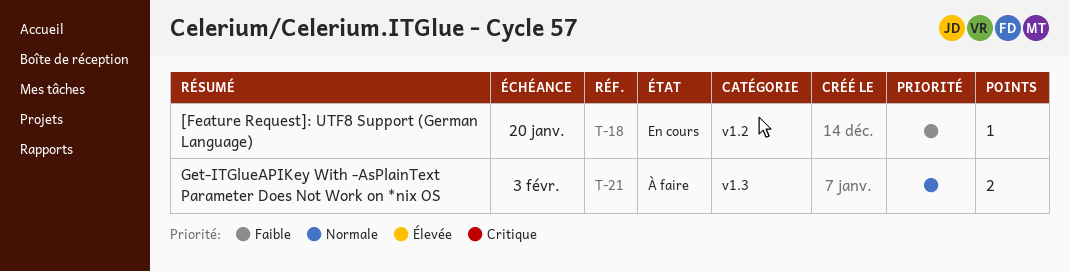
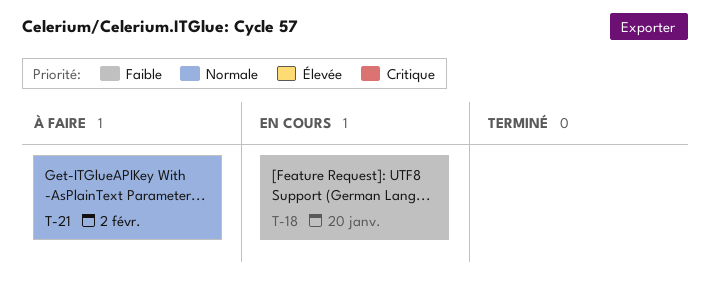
T-21, due: Feb 3 -> Feb 2

